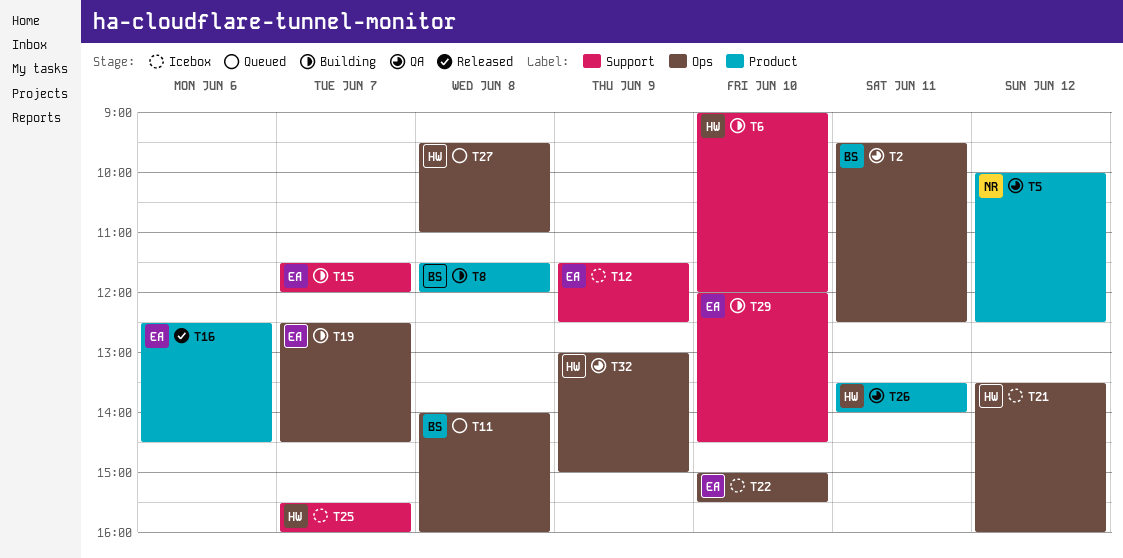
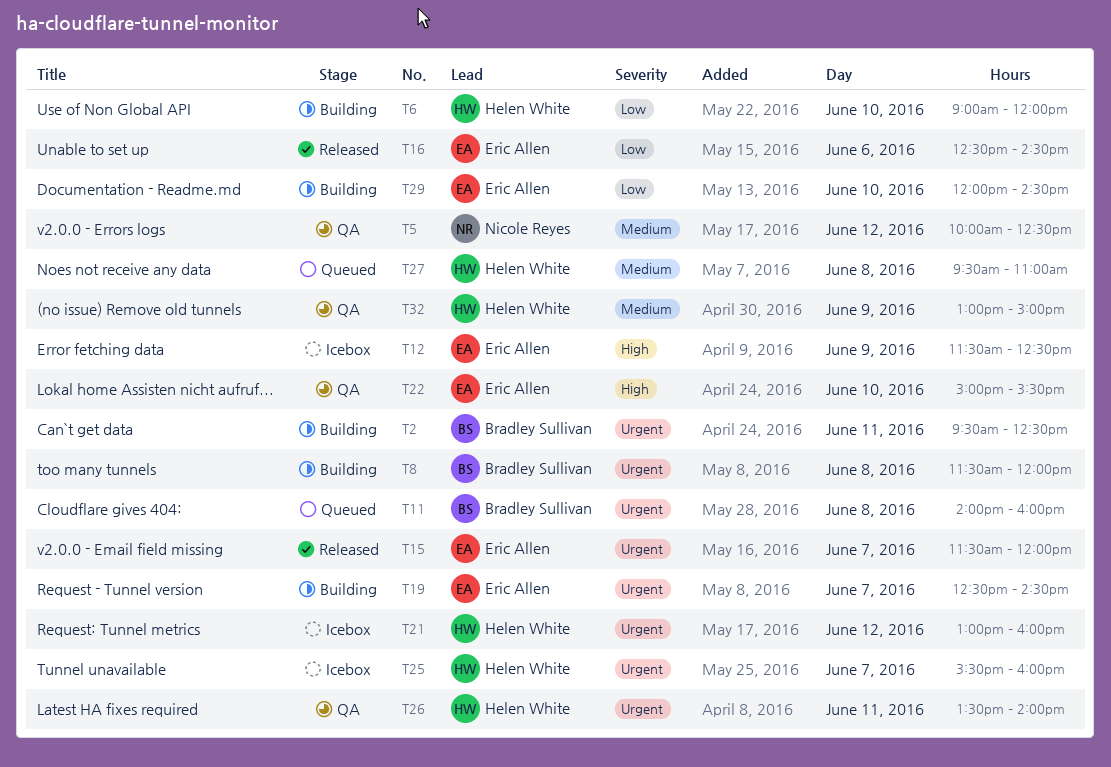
T2, status: QA -> Building
T15, status: Building -> Released
T21, begins: 13:30 -> 13:00
T22, status: Icebox -> QA

